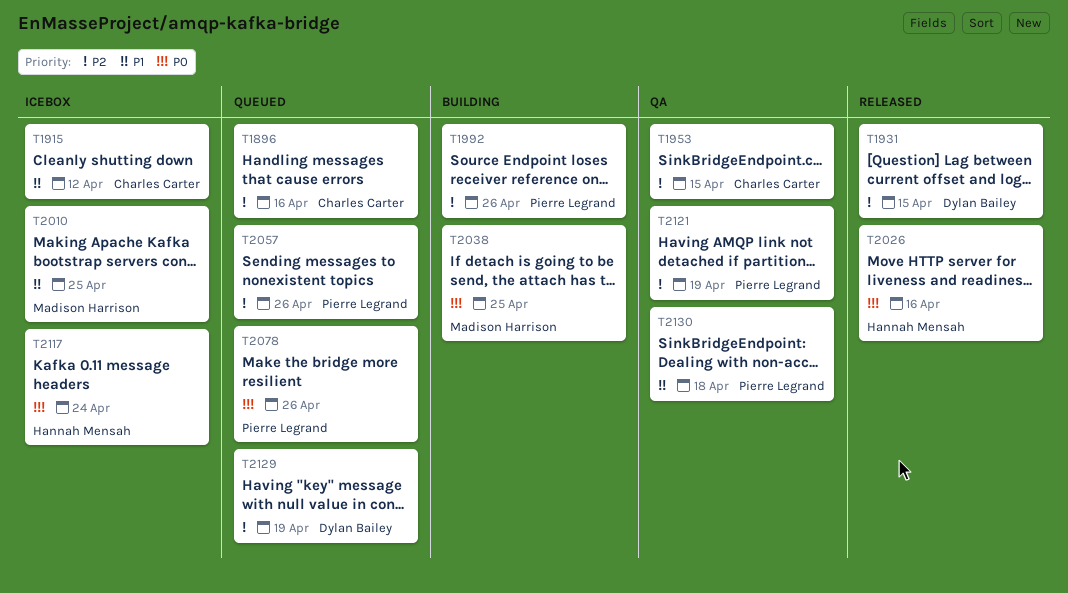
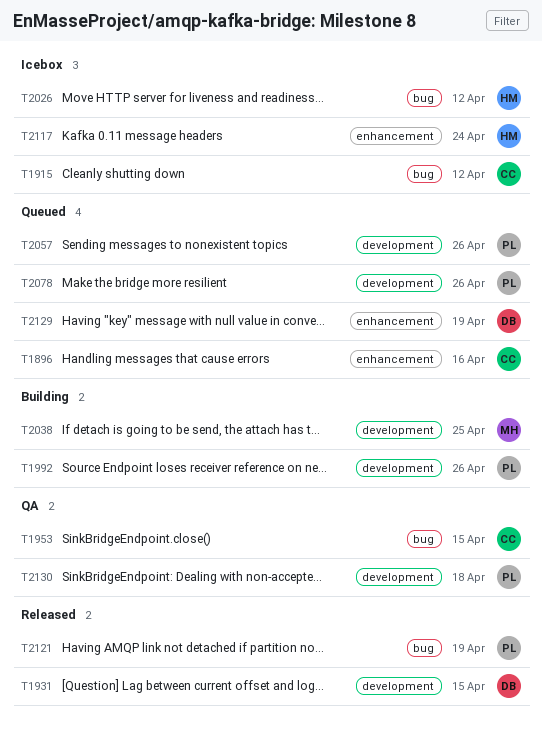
T2010: present -> none
T2026, status: Released -> Icebox
T2026, due: Apr 16 -> Apr 12
T2121, status: QA -> Released

